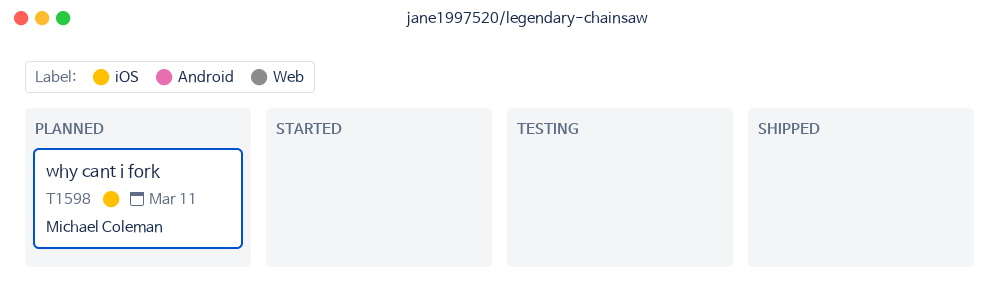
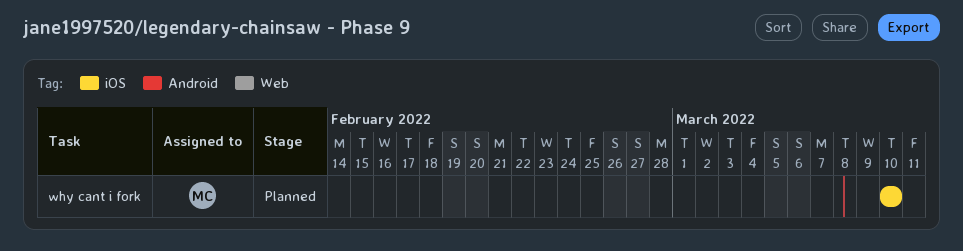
why cant i fork, due: Mar 11 -> Mar 10

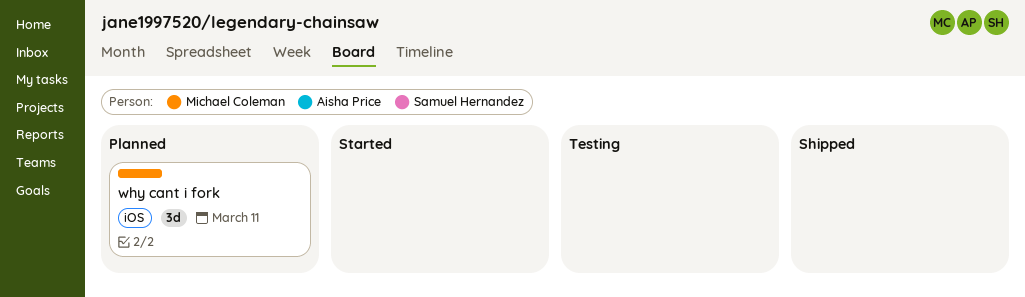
why cant i fork, due: Mar 10 -> Mar 11

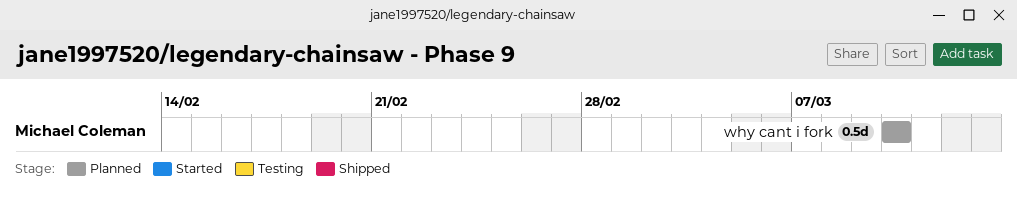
why cant i fork, estimate: 3d -> 0.5d
why cant i fork, due: Mar 11 -> Mar 10

